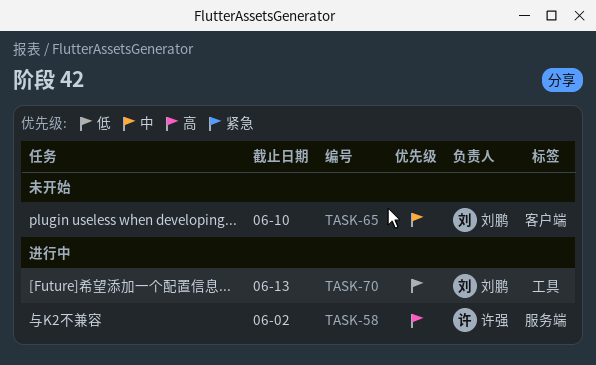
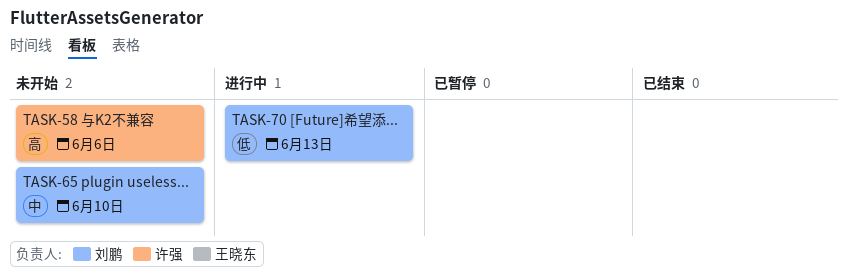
TASK-58, status: 进行中 -> 未开始
TASK-58, due: Jun 2 -> Jun 6

